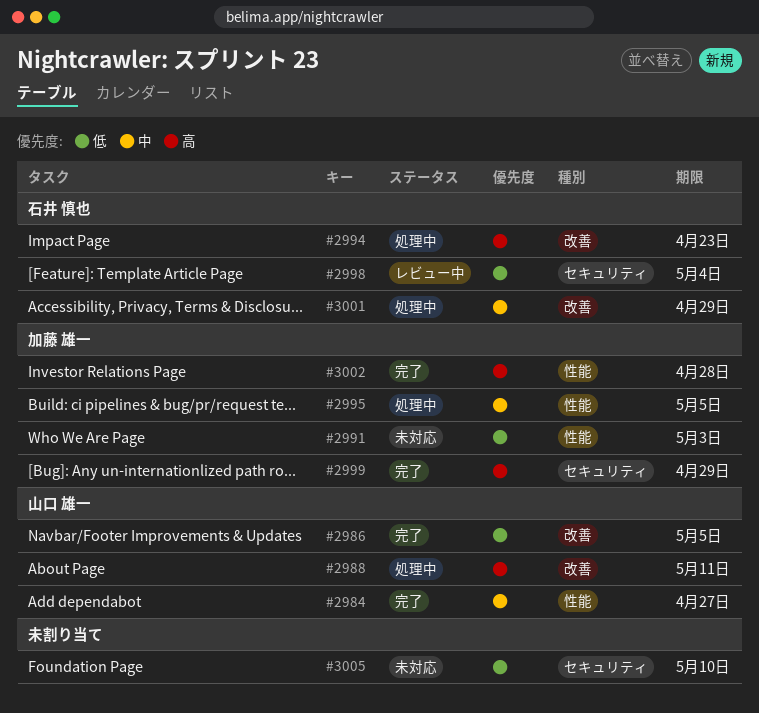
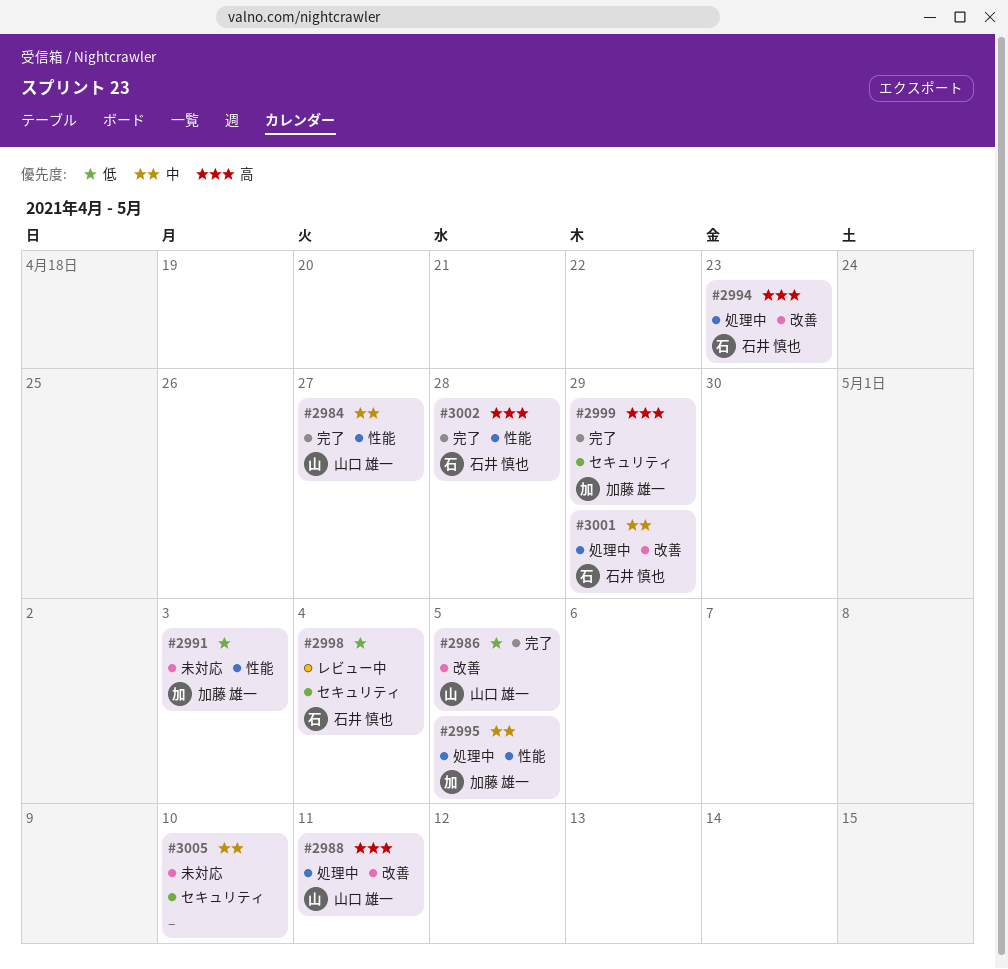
#3002, owner: 加藤 雄一 -> 石井 慎也
#3005, priority: 低 -> 中

